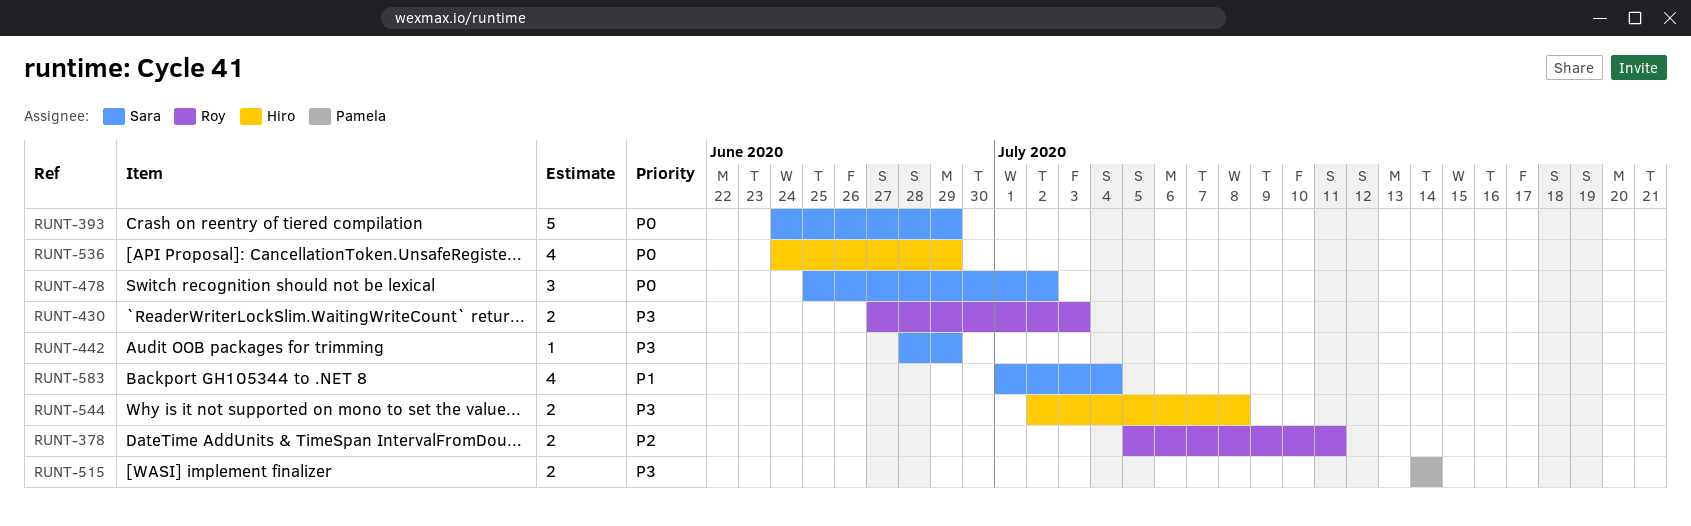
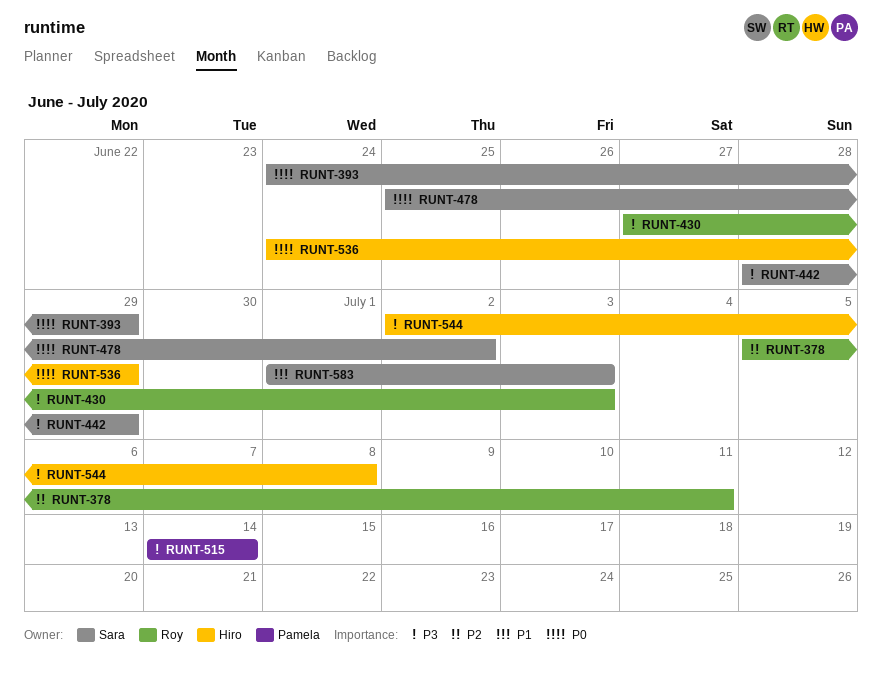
RUNT-583, due: Jul 4 -> Jul 3

